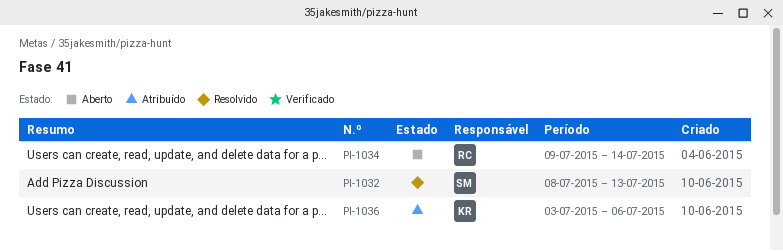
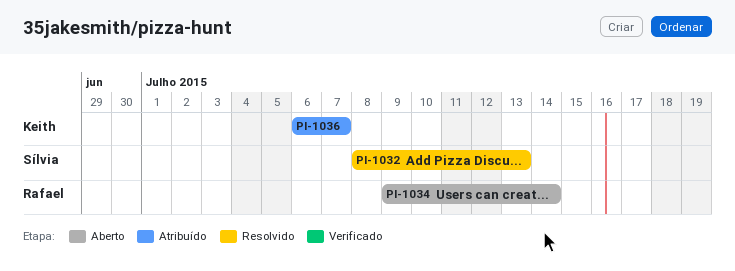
PI-1036, start: Jul 3 -> Jul 6
PI-1036, due: Jul 6 -> Jul 7

